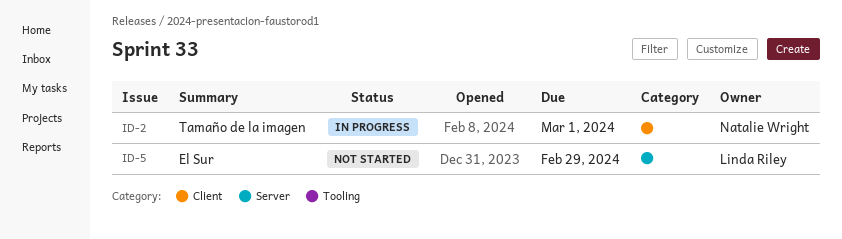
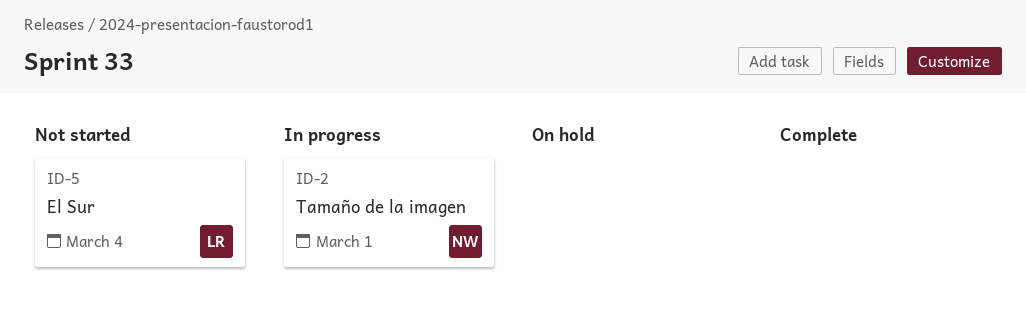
ID-5, due: Feb 29 -> Mar 4

